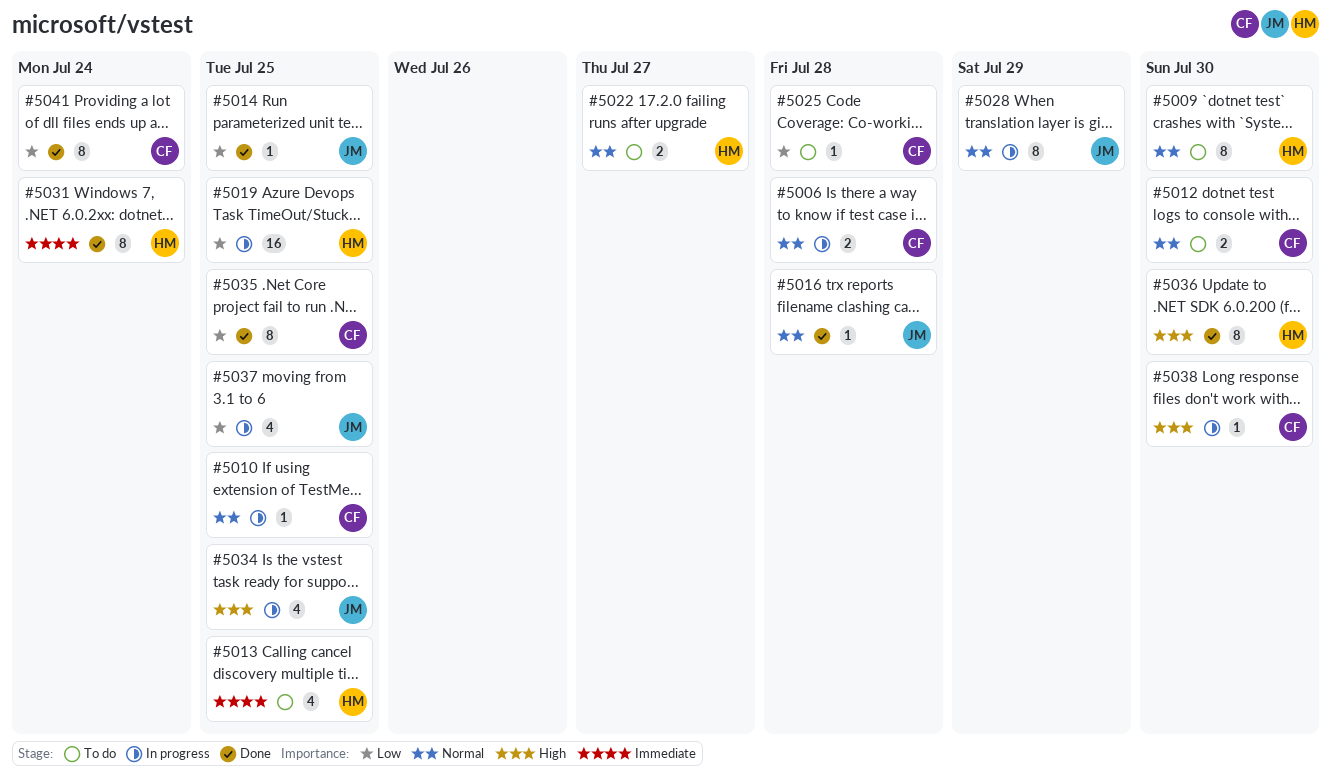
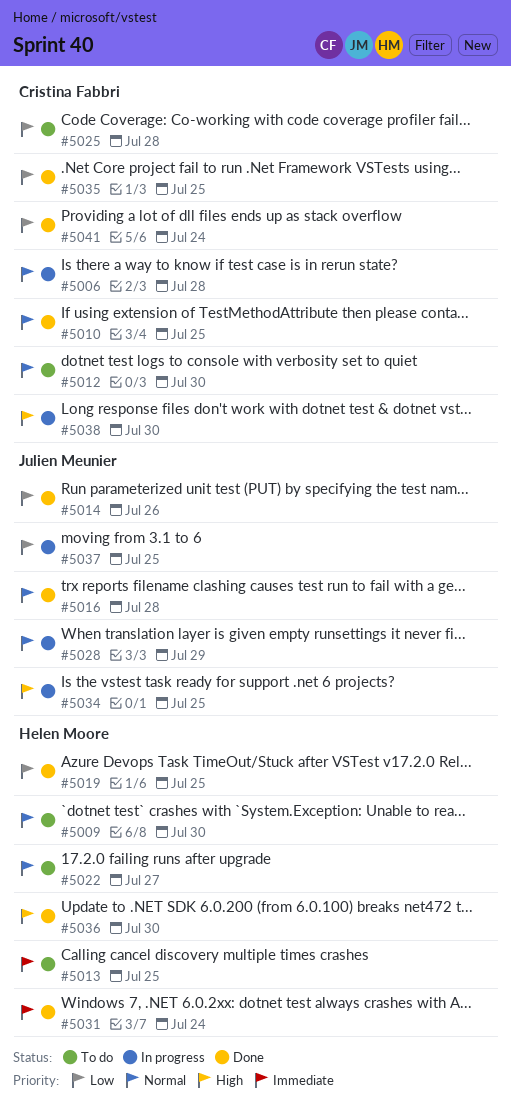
#5010, status: In progress -> Done
#5014, due: Jul 25 -> Jul 26
#5019, status: In progress -> Done

